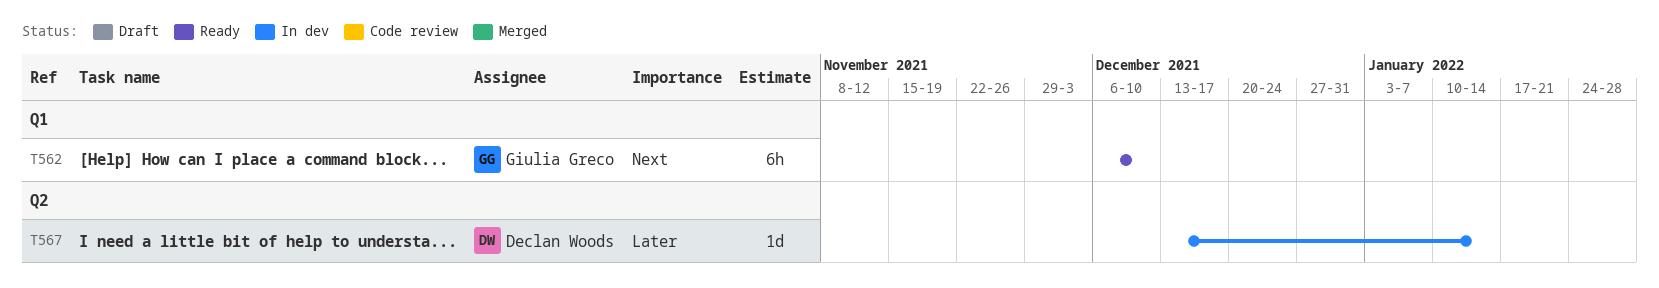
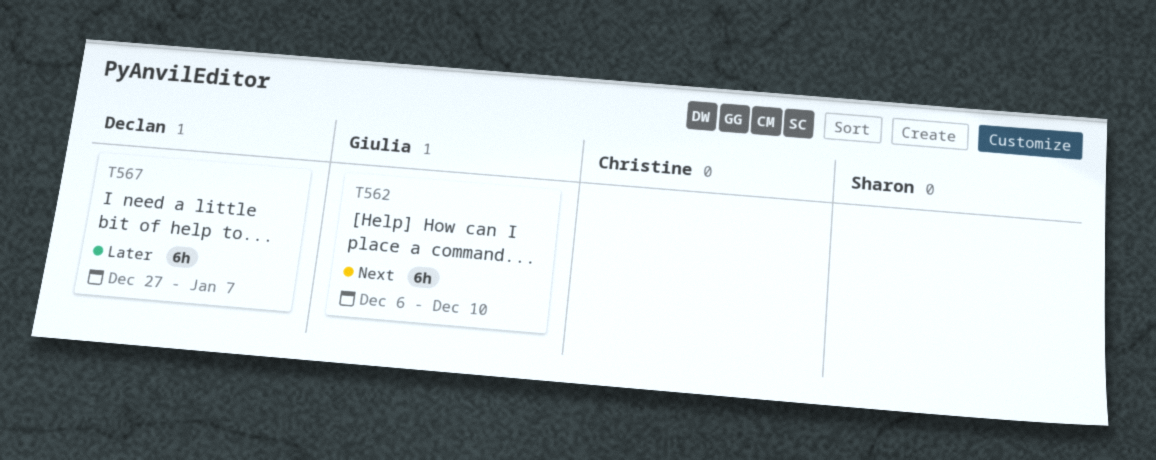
T567, estimate: 1d -> 6h
T567, start: Dec 13 -> Dec 27
T567, due: Jan 14 -> Jan 7

